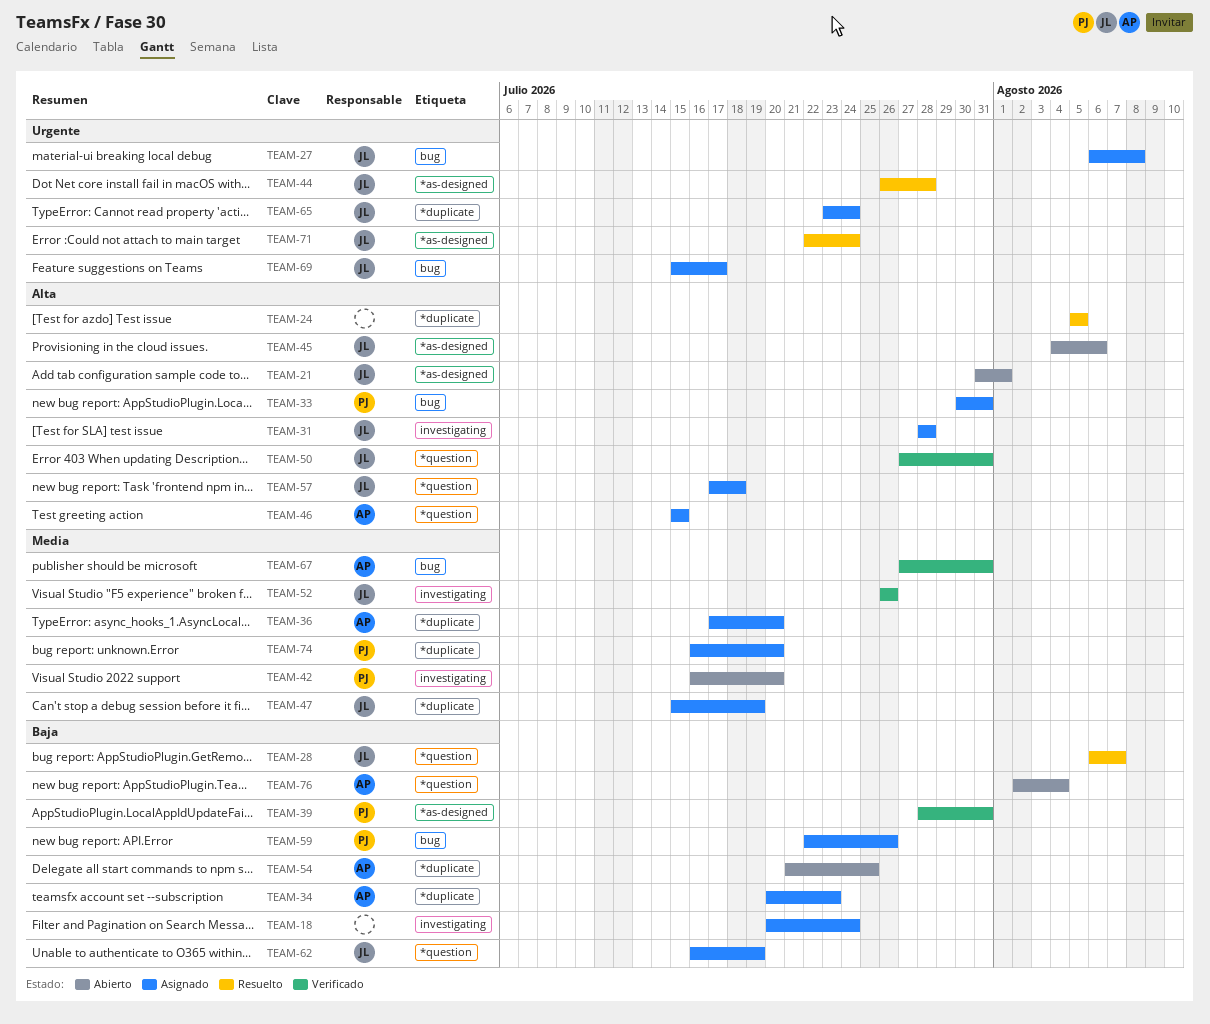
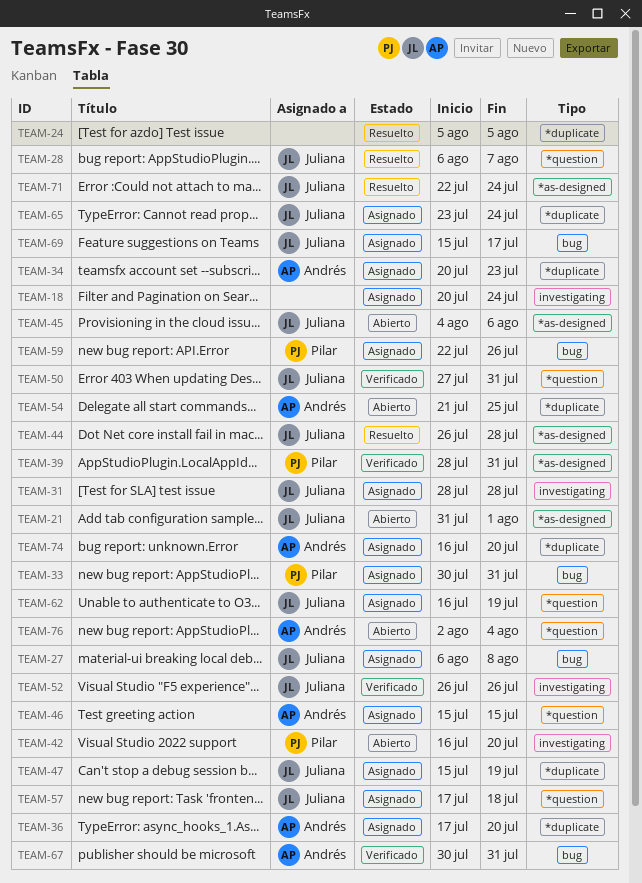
TEAM-67, start: Jul 27 -> Jul 30
TEAM-74, owner: Pilar -> Andrés

